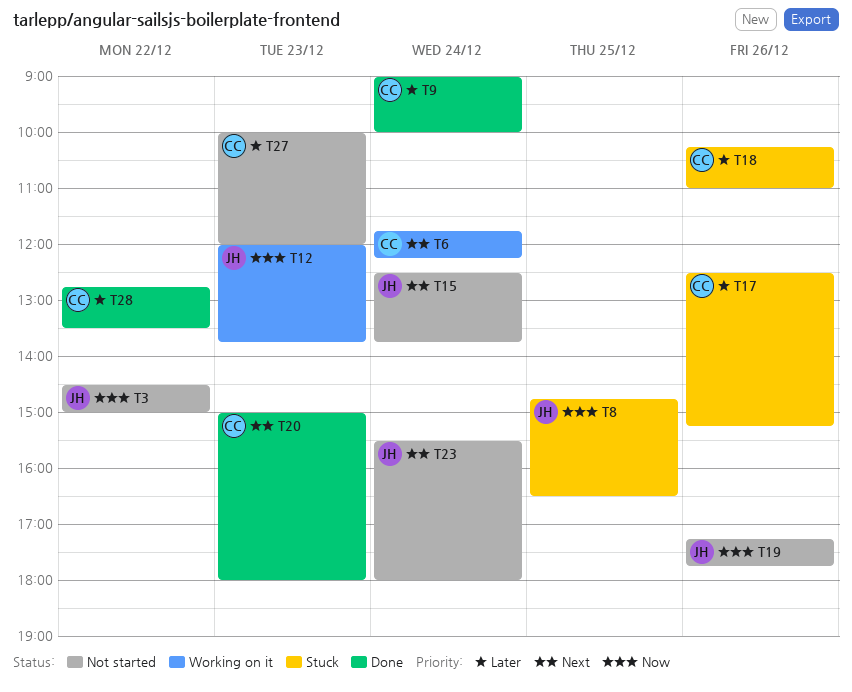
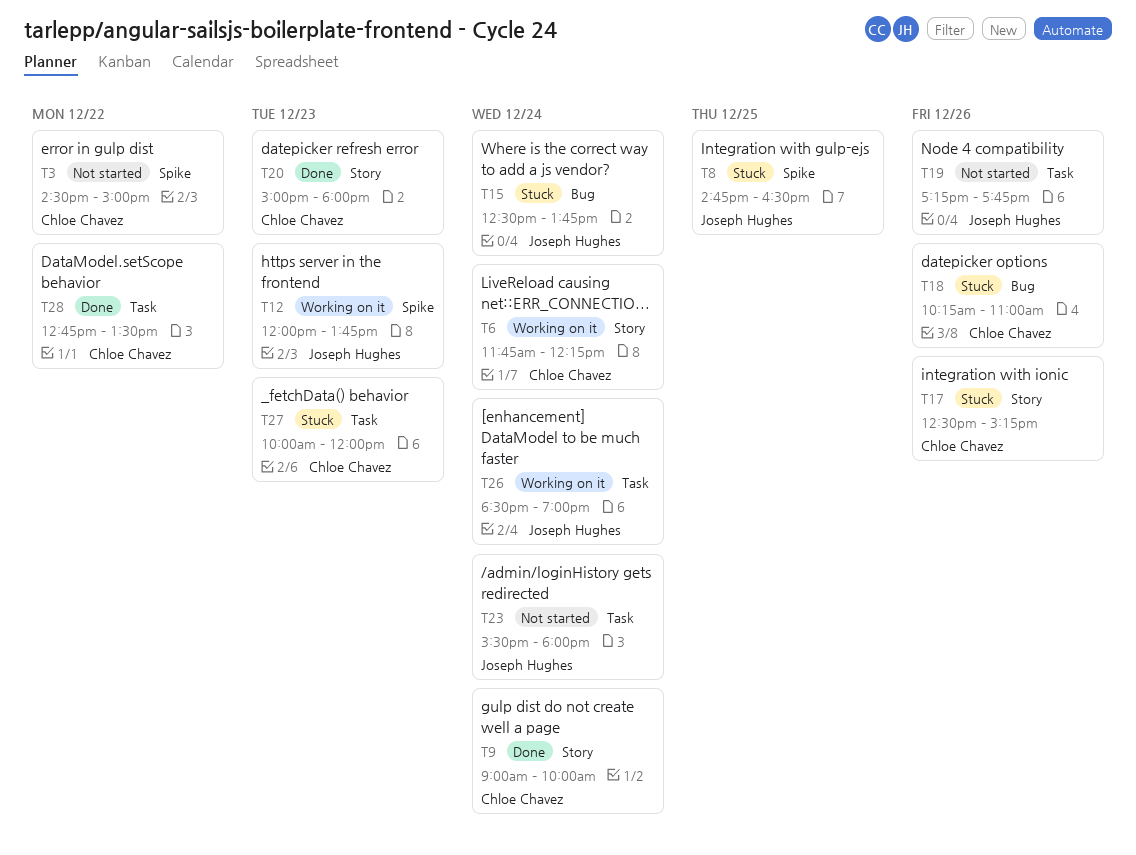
T3, owner: Joseph Hughes -> Chloe Chavez
T15, status: Not started -> Stuck
T26: none -> present
T27, status: Not started -> Stuck

